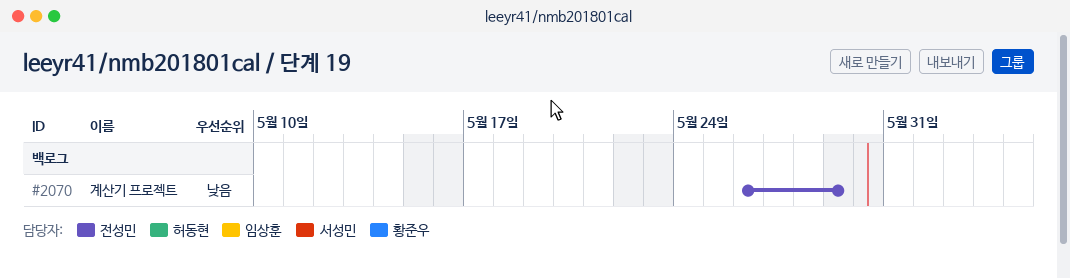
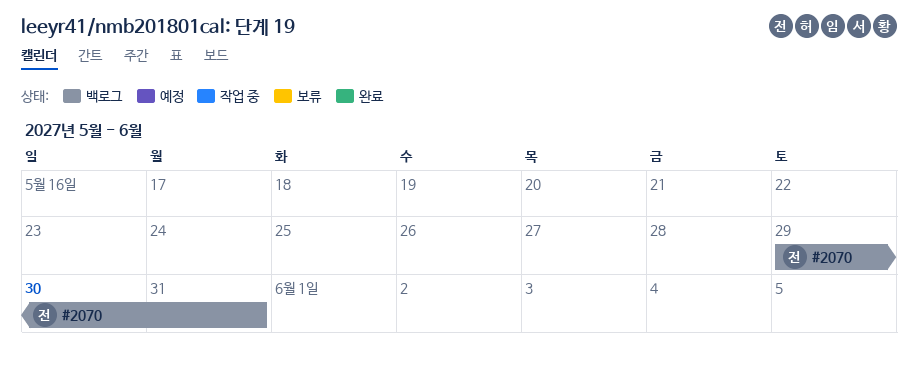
#2070, start: May 26 -> May 29
#2070, due: May 29 -> May 31

